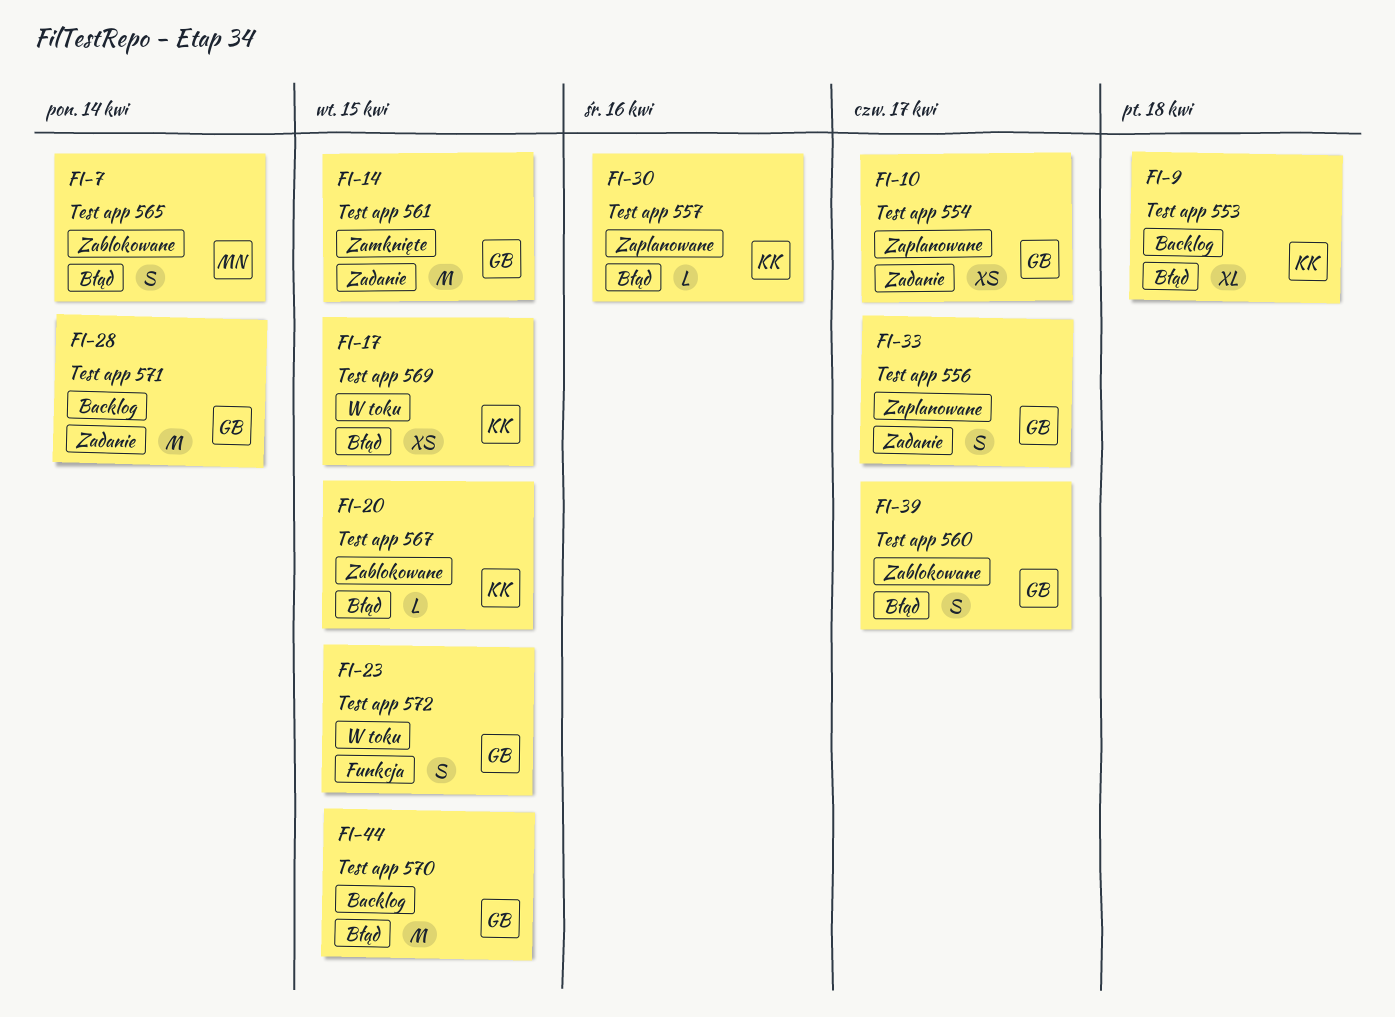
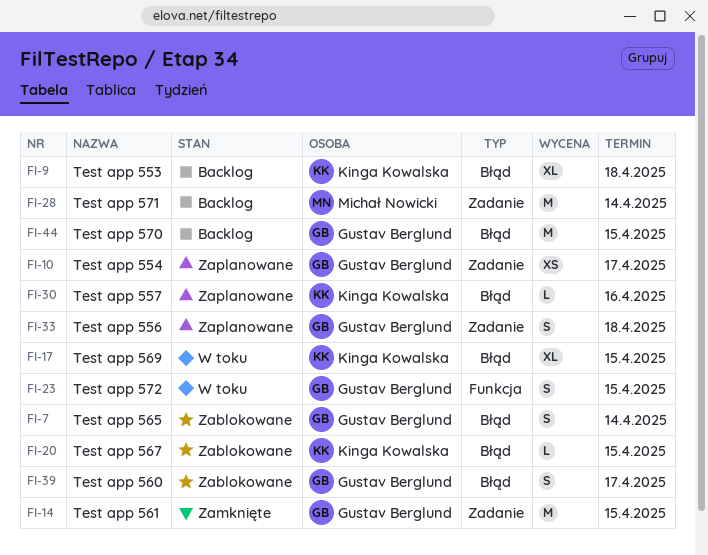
FI-7, owner: Michał Nowicki -> Gustav Berglund
FI-17, estimate: XS -> XL
FI-28, owner: Gustav Berglund -> Michał Nowicki
FI-33, due: Apr 17 -> Apr 18

